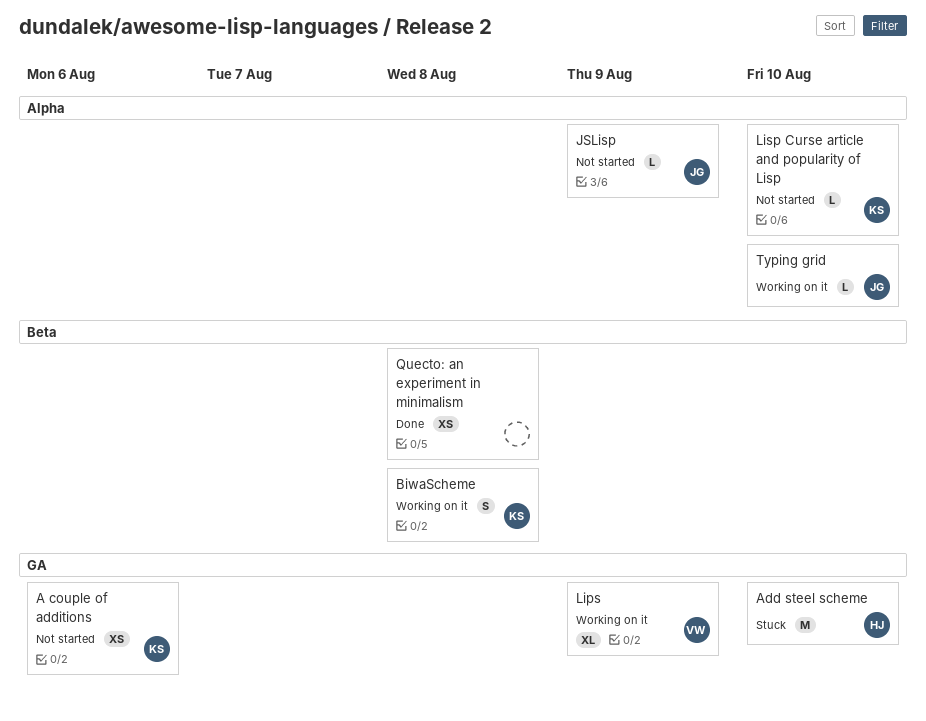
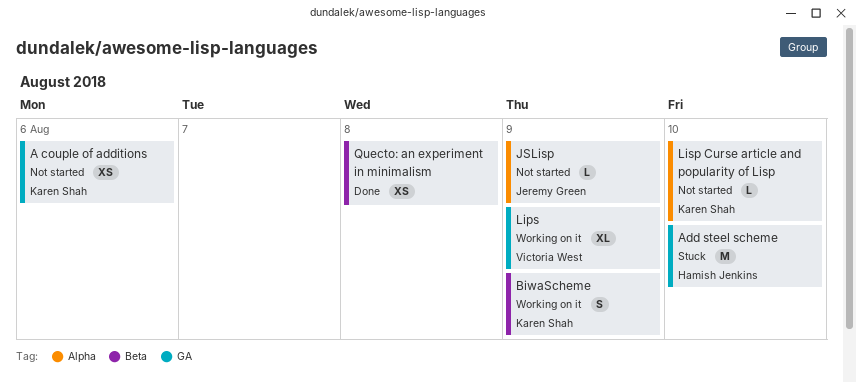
BiwaScheme, due: Aug 8 -> Aug 9
Typing grid: present -> none

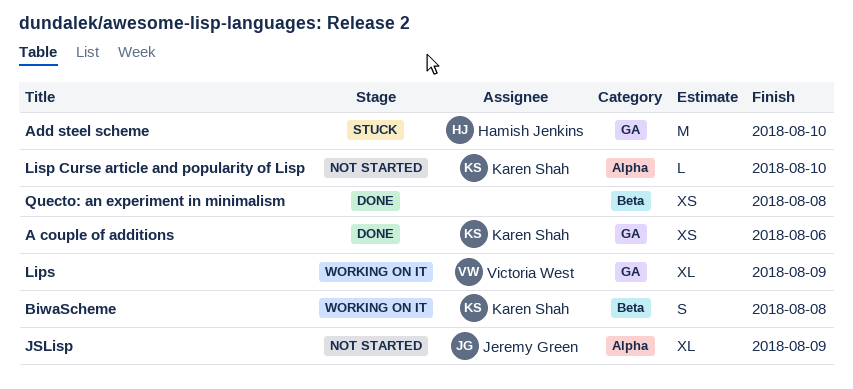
A couple of additions, status: Not started -> Done
BiwaScheme, due: Aug 9 -> Aug 8
JSLisp, estimate: L -> XL

